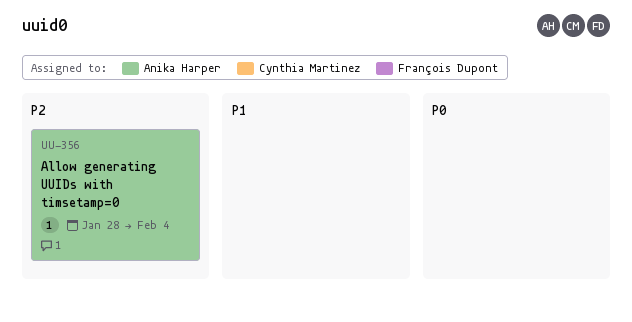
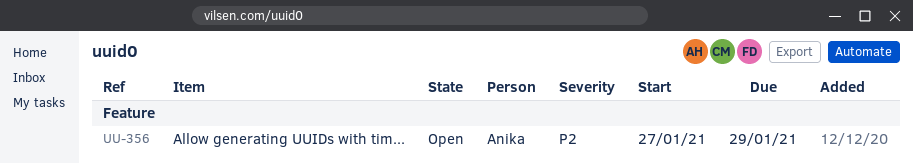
UU-356, start: Jan 28 -> Jan 27
UU-356, due: Feb 4 -> Jan 29

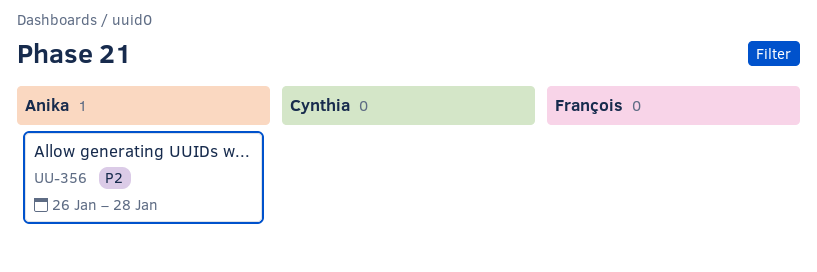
UU-356, start: Jan 27 -> Jan 26
UU-356, due: Jan 29 -> Jan 28

